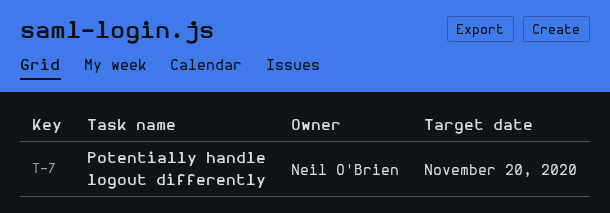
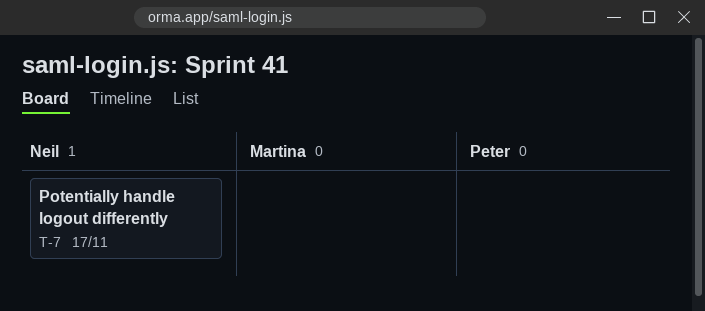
T-7, due: Nov 20 -> Nov 17

